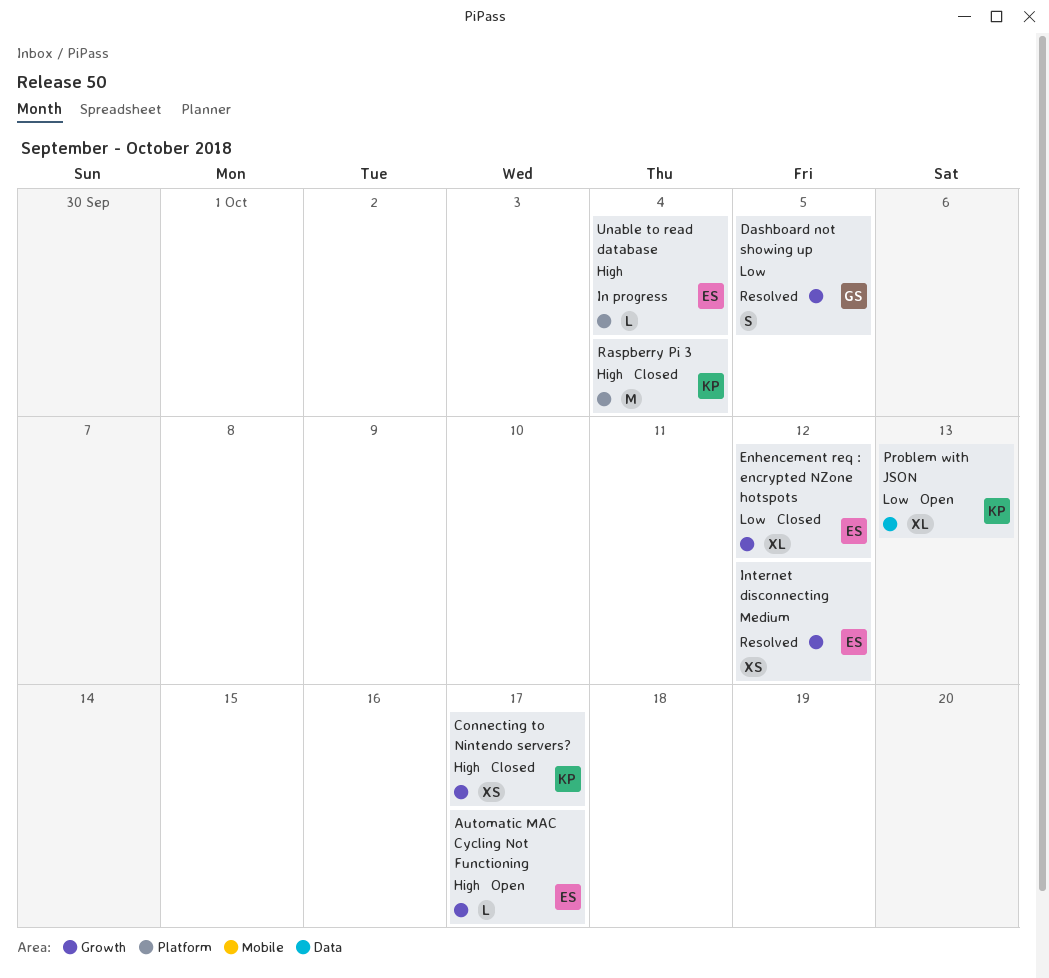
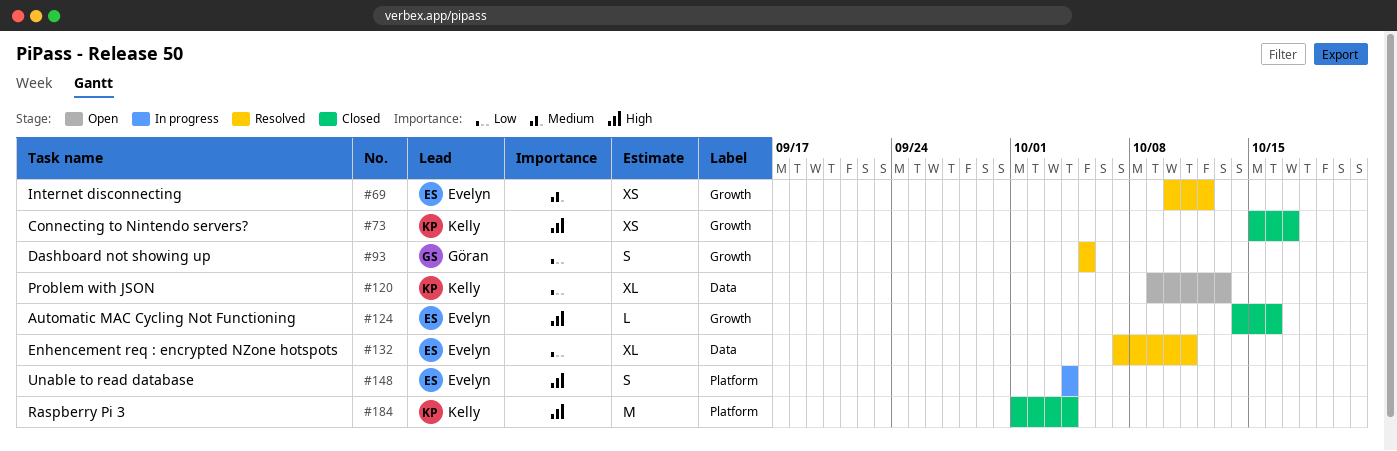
Automatic MAC Cycling Not Functioning, status: Open -> Closed
Automatic MAC Cycling Not Functioning, due: Oct 17 -> Oct 16
Enhencement req : encrypted NZone hotspots, status: Closed -> Resolved
Enhencement req : encrypted NZone hotspots, label: Growth -> Data
Enhencement req : encrypted NZone hotspots, due: Oct 12 -> Oct 11
Unable to read database, estimate: L -> S

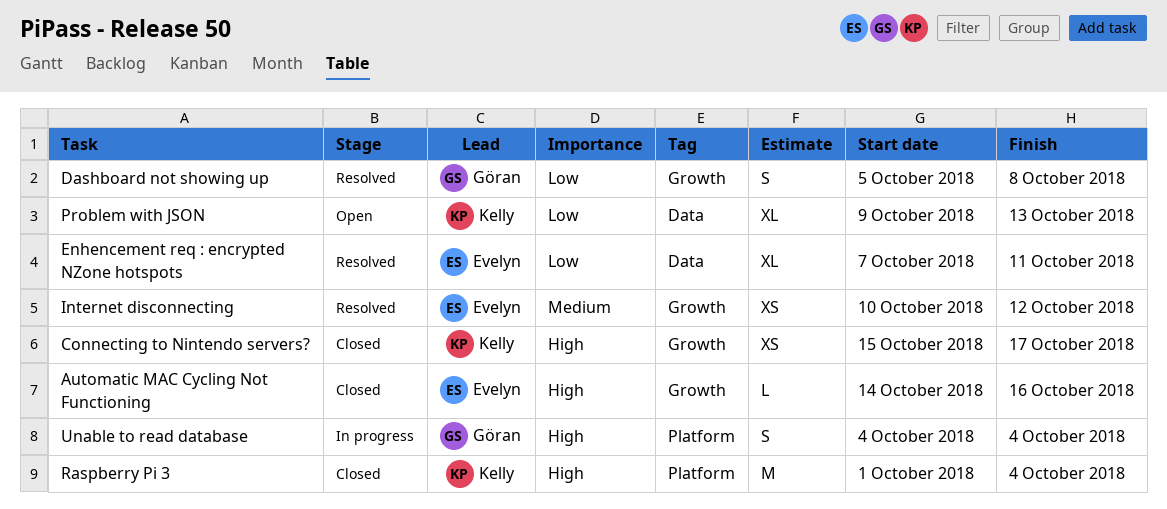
Dashboard not showing up, due: Oct 5 -> Oct 8
Unable to read database, owner: Evelyn -> Göran

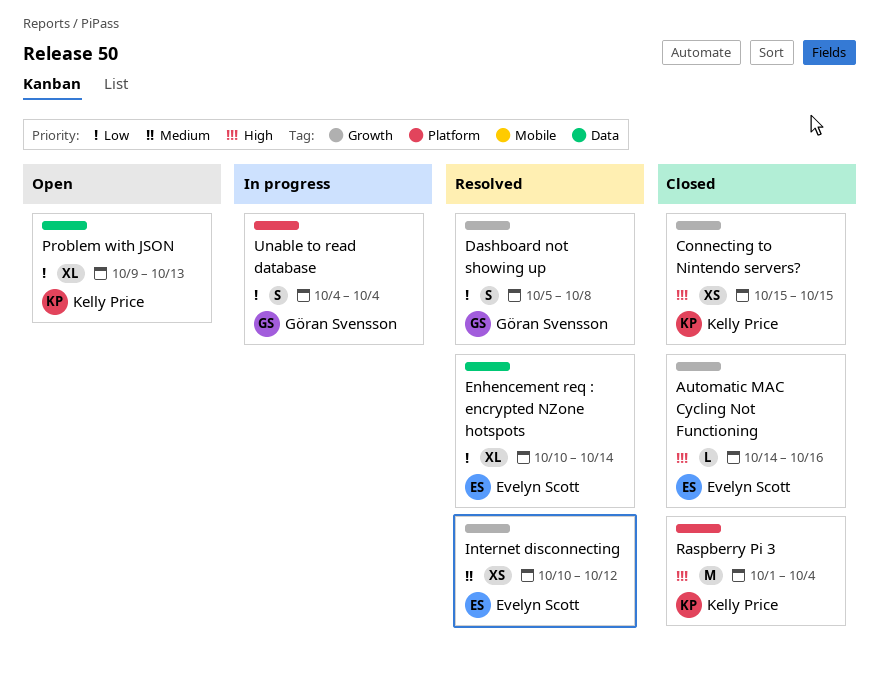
Connecting to Nintendo servers?, due: Oct 17 -> Oct 15
Enhencement req : encrypted NZone hotspots, start: Oct 7 -> Oct 10
Enhencement req : encrypted NZone hotspots, due: Oct 11 -> Oct 14
Unable to read database, priority: High -> Low

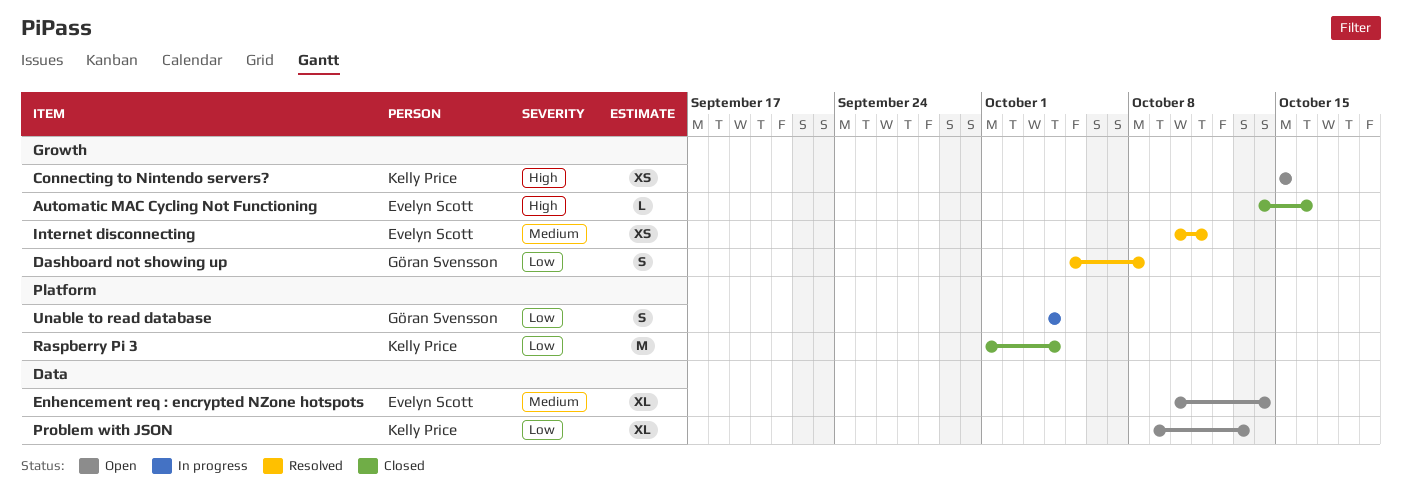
Connecting to Nintendo servers?, status: Closed -> Open
Enhencement req : encrypted NZone hotspots, status: Resolved -> Open
Enhencement req : encrypted NZone hotspots, priority: Low -> Medium
Internet disconnecting, due: Oct 12 -> Oct 11
Raspberry Pi 3, priority: High -> Low

